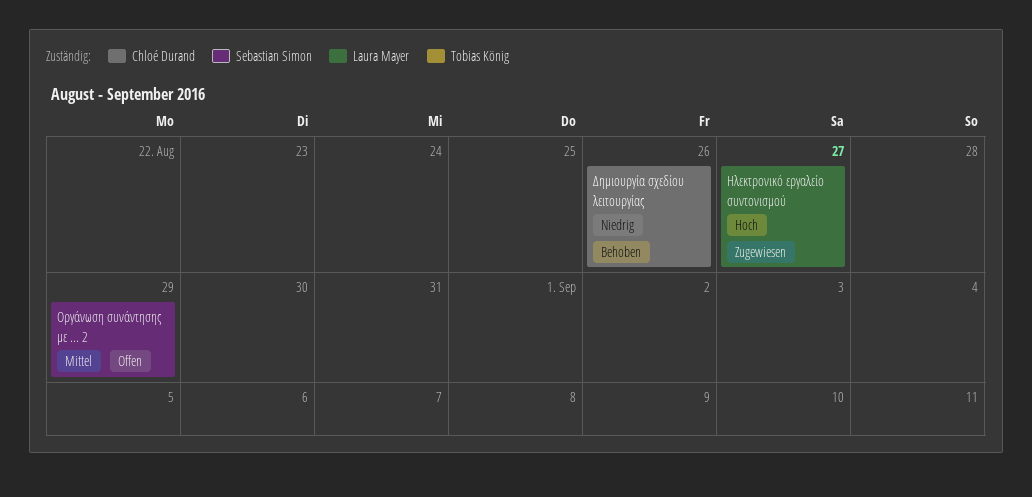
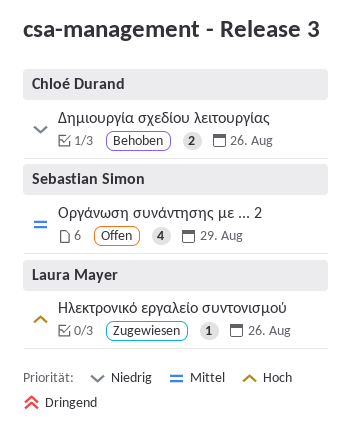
Ηλεκτρονικό εργαλείο συντονισμού, due: Aug 27 -> Aug 26

